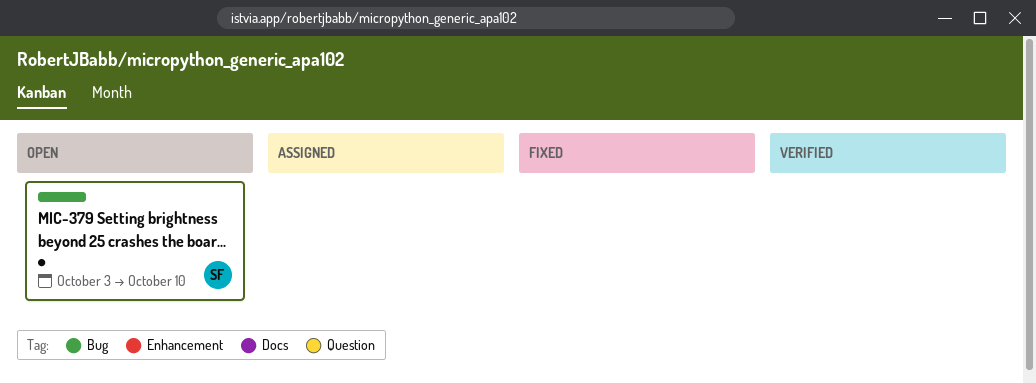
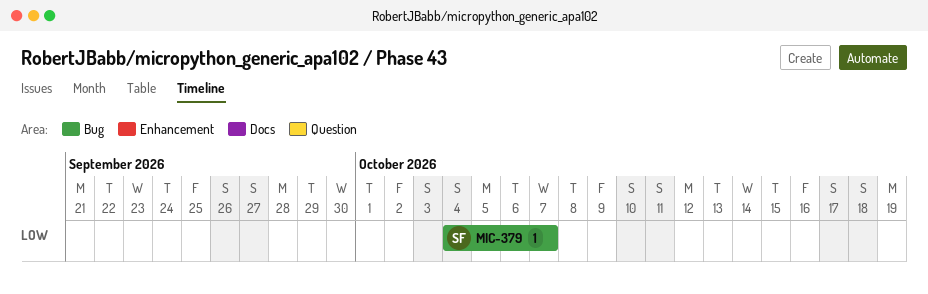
MIC-379, start: Oct 3 -> Oct 4
MIC-379, due: Oct 10 -> Oct 7

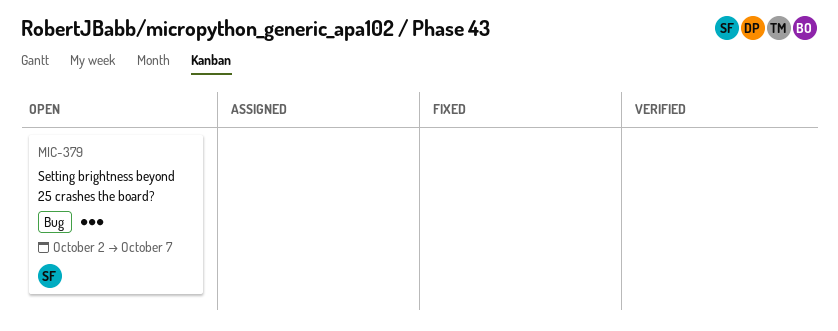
MIC-379, estimate: 1 -> 3
MIC-379, start: Oct 4 -> Oct 2

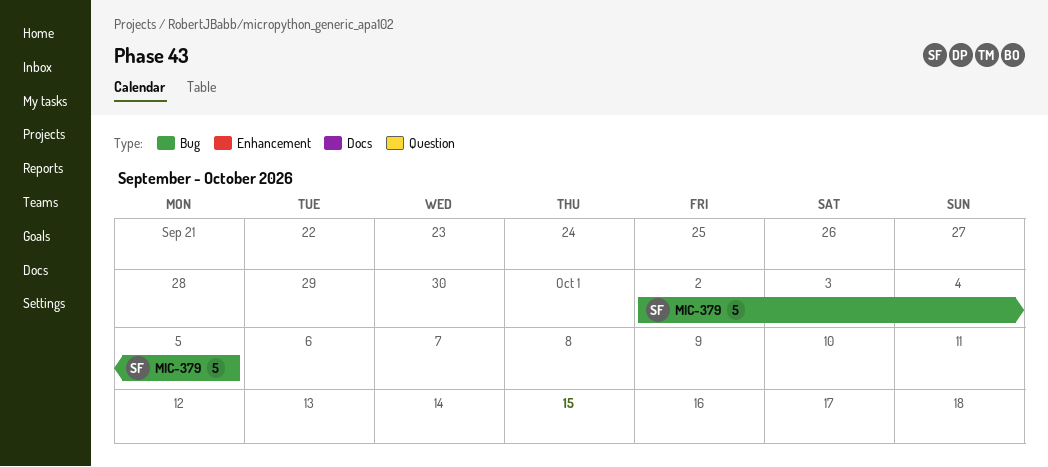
MIC-379, estimate: 3 -> 5
MIC-379, due: Oct 7 -> Oct 5

